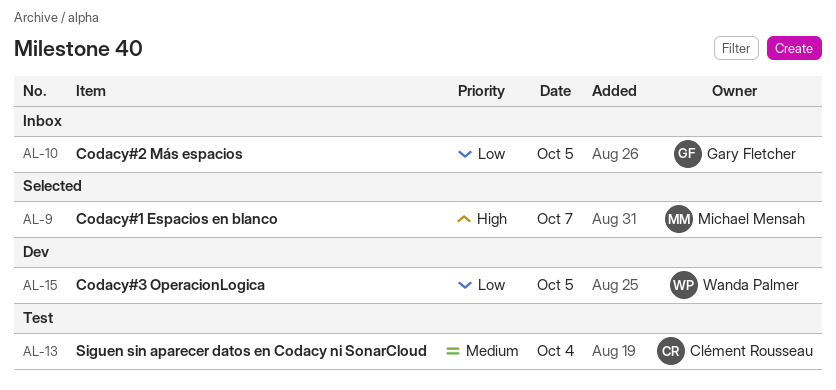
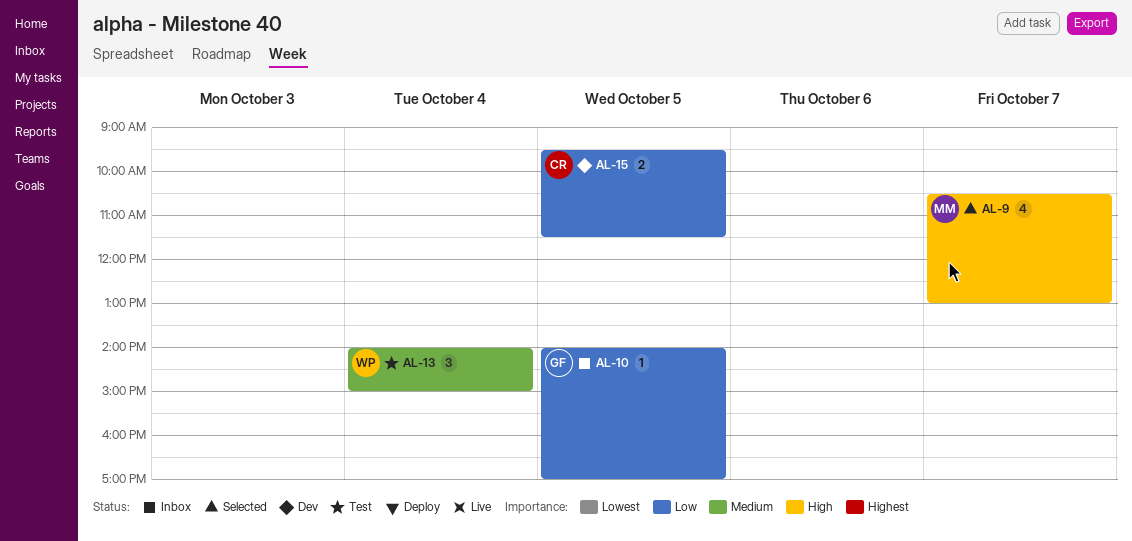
AL-13, owner: Clément Rousseau -> Wanda Palmer
AL-15, owner: Wanda Palmer -> Clément Rousseau

